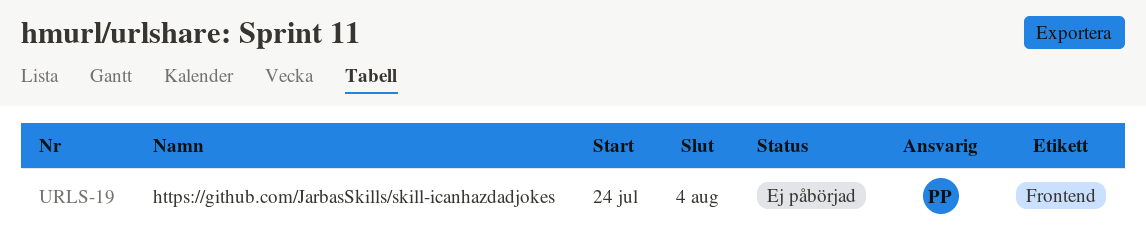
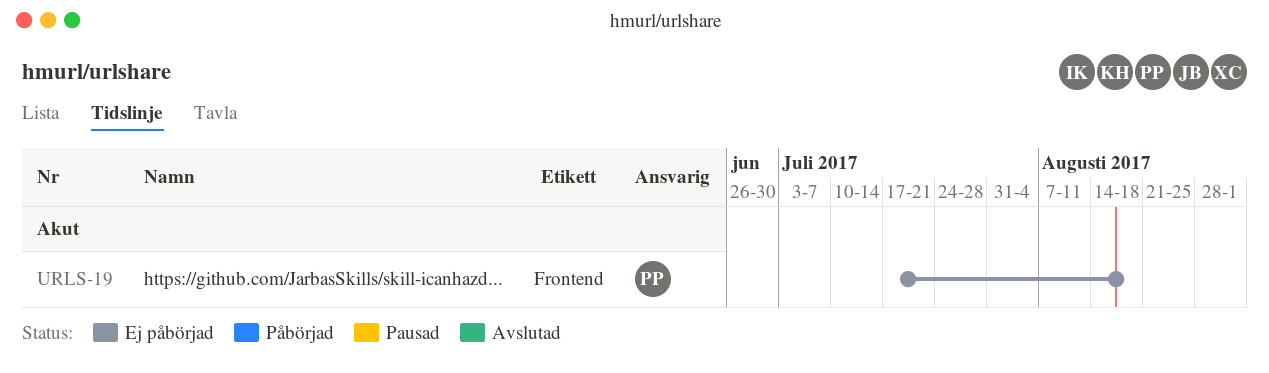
URLS-19, start: Jul 24 -> Jul 17
URLS-19, due: Aug 4 -> Aug 18

